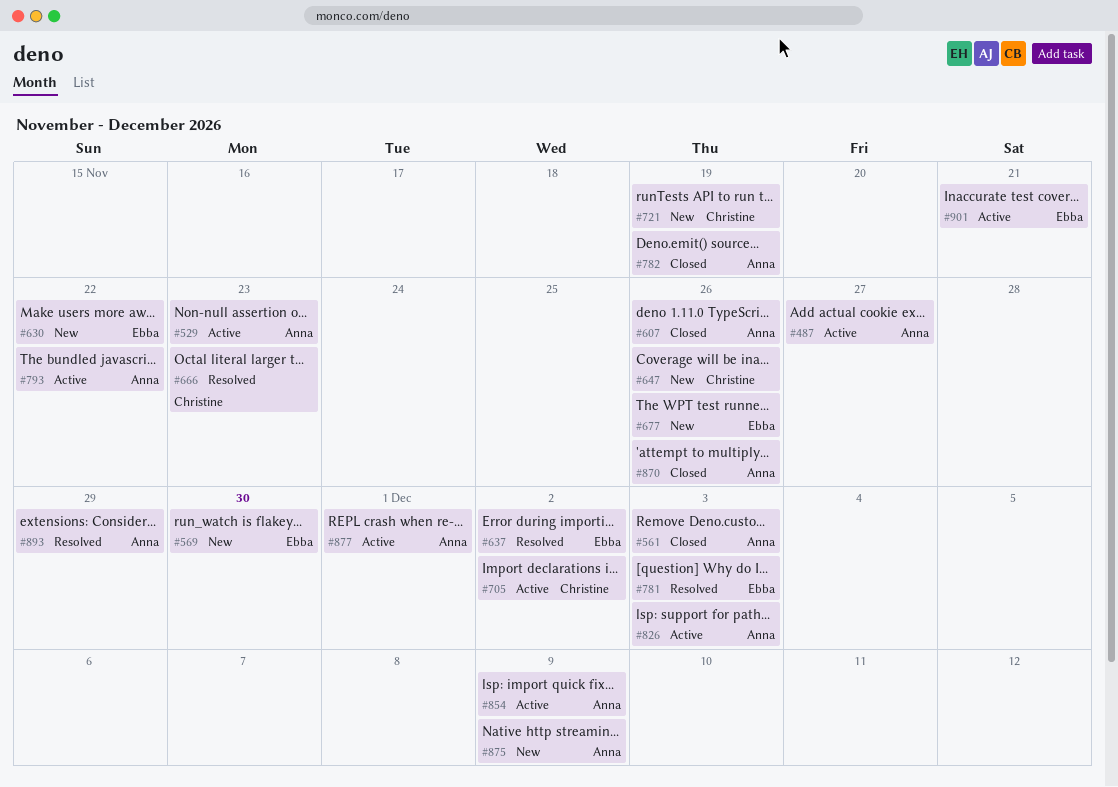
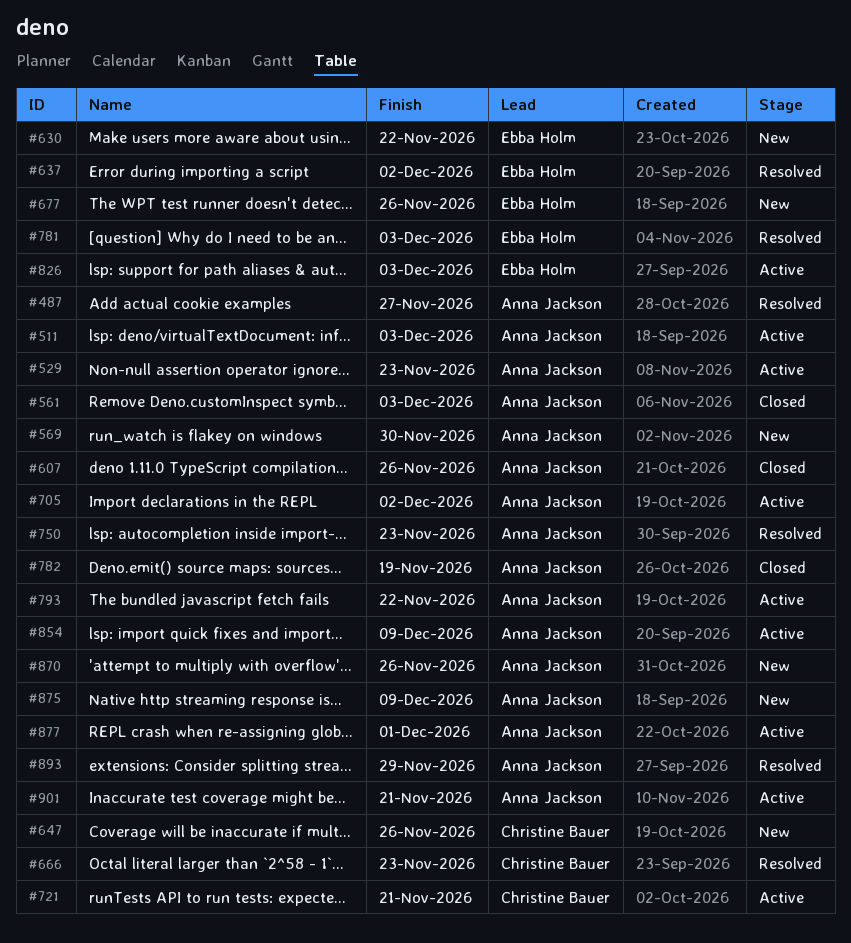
#487, status: Active -> Resolved
#511: none -> present
#569, owner: Ebba Holm -> Anna Jackson
#705, owner: Christine Bauer -> Anna Jackson
#721, status: New -> Active
#721, due: Nov 19 -> Nov 21
#750: none -> present
#826, owner: Anna Jackson -> Ebba Holm
#870, status: Closed -> New
#901, owner: Ebba Holm -> Anna Jackson

